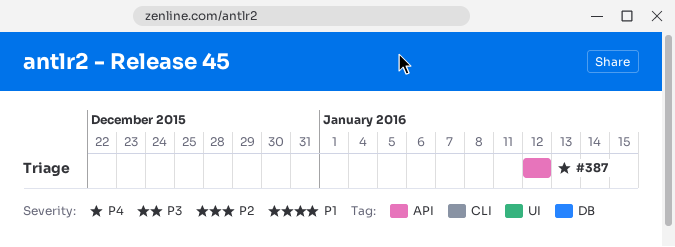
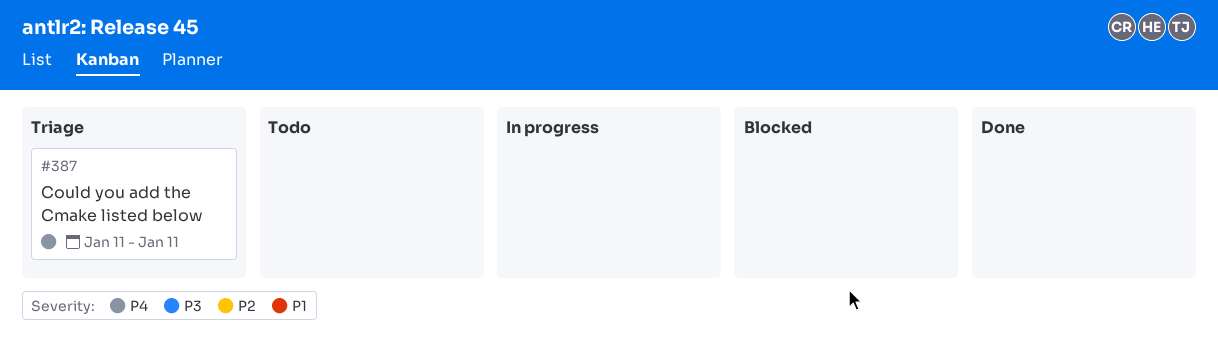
#387, start: Jan 12 -> Jan 11
#387, due: Jan 12 -> Jan 11

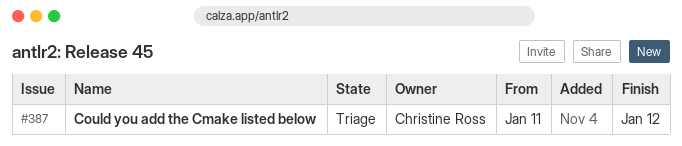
#387, due: Jan 11 -> Jan 12

